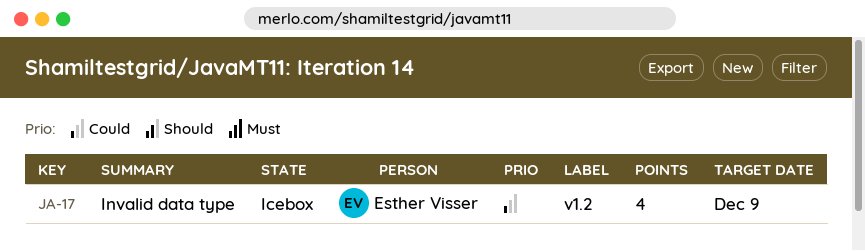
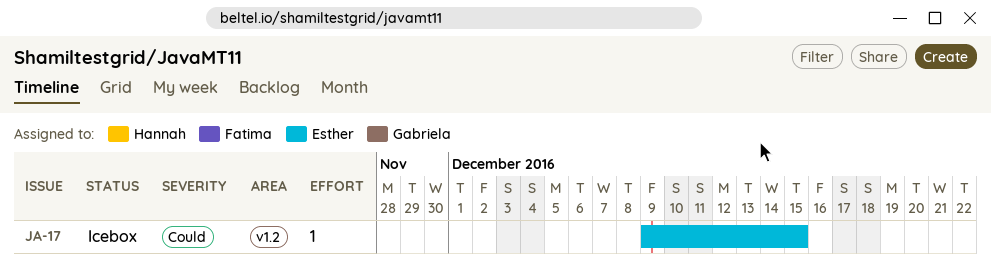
JA-17, estimate: 4 -> 1
JA-17, due: Dec 9 -> Dec 15

